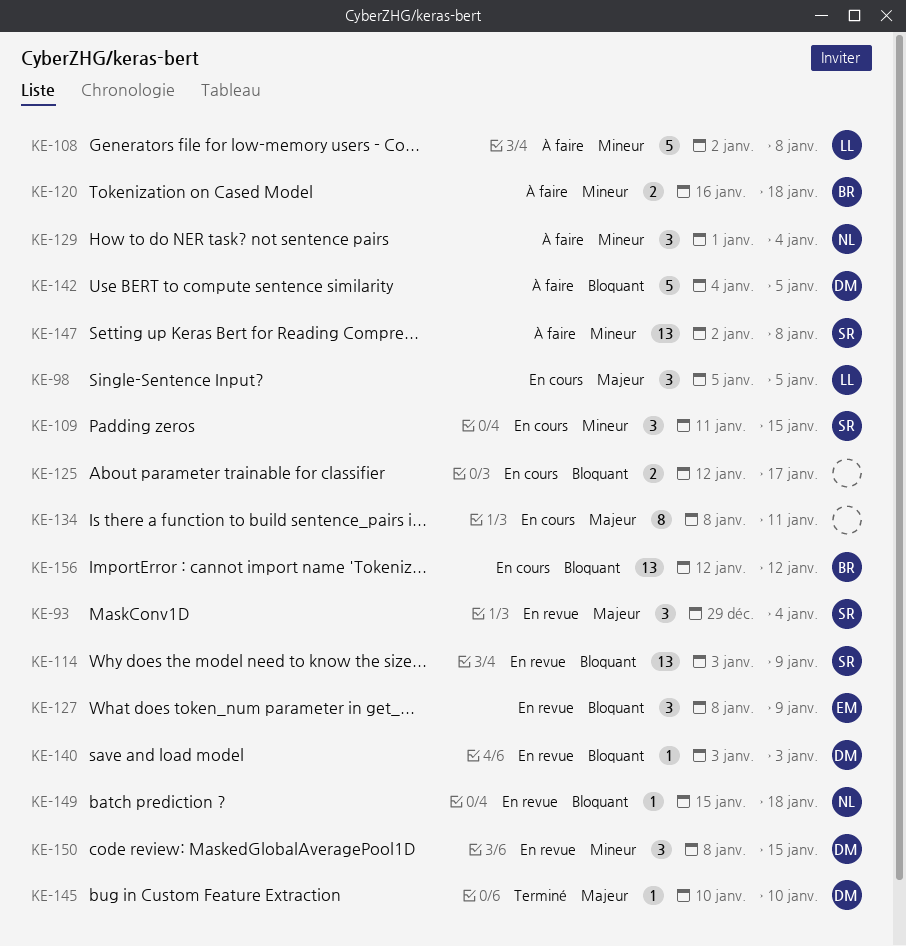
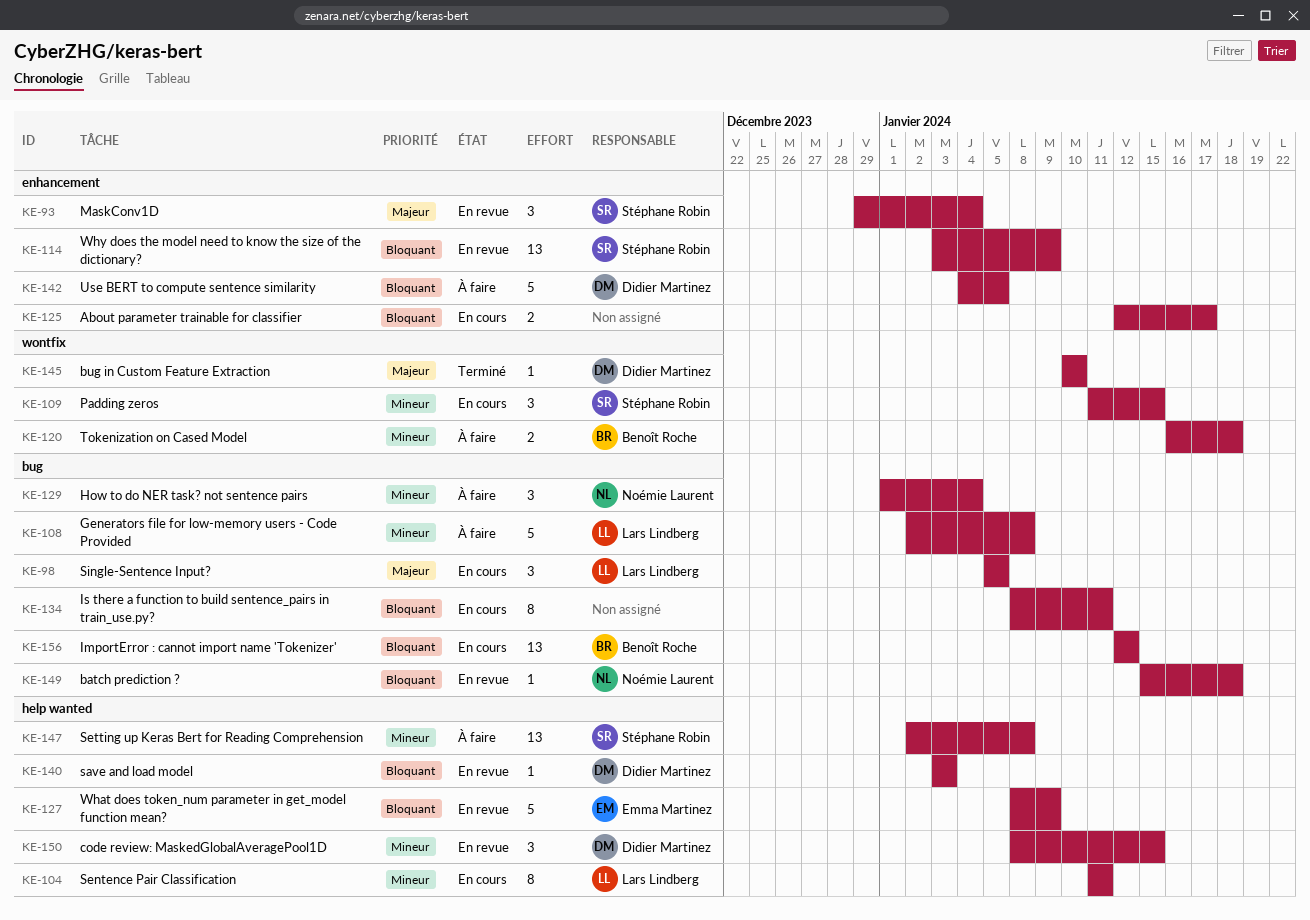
KE-104: none -> present
KE-127, estimate: 3 -> 5
KE-134, priority: Majeur -> Bloquant

